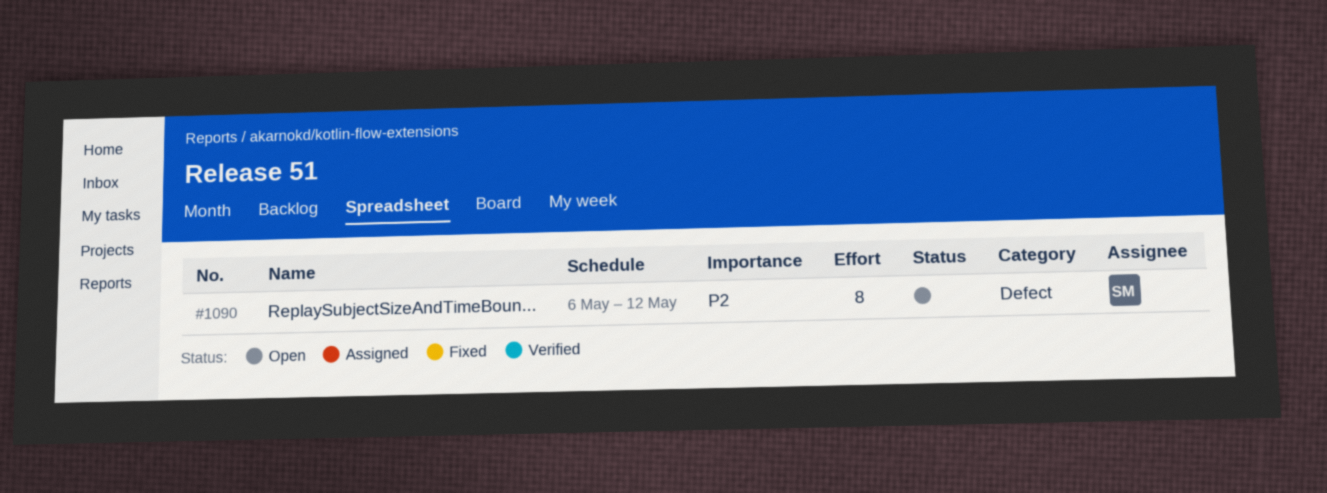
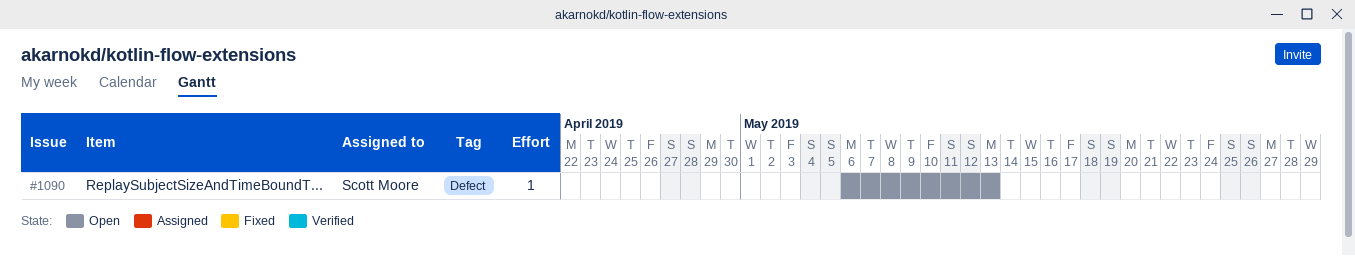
#1090, estimate: 8 -> 1
#1090, due: May 12 -> May 13

